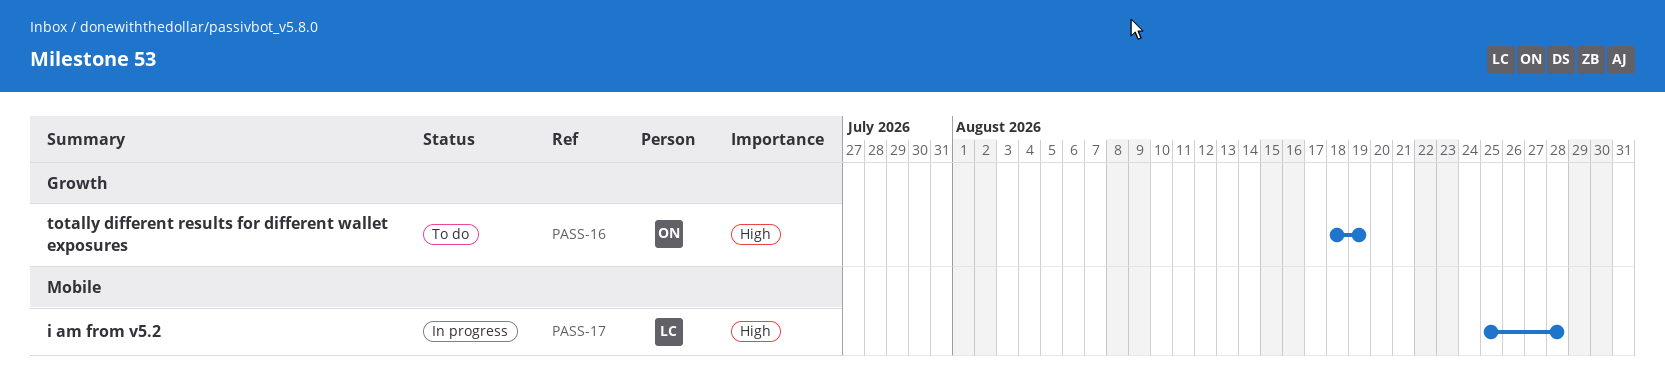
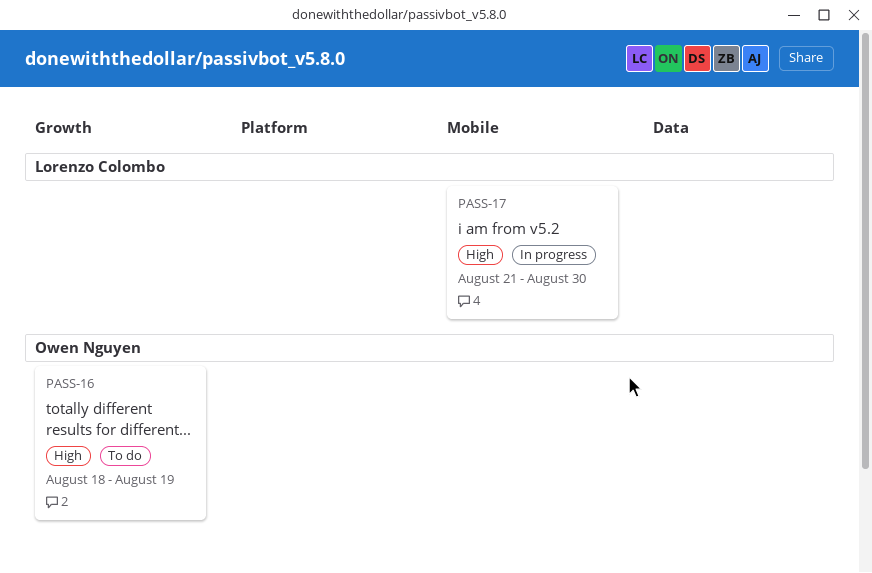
PASS-17, start: Aug 25 -> Aug 21
PASS-17, due: Aug 28 -> Aug 30

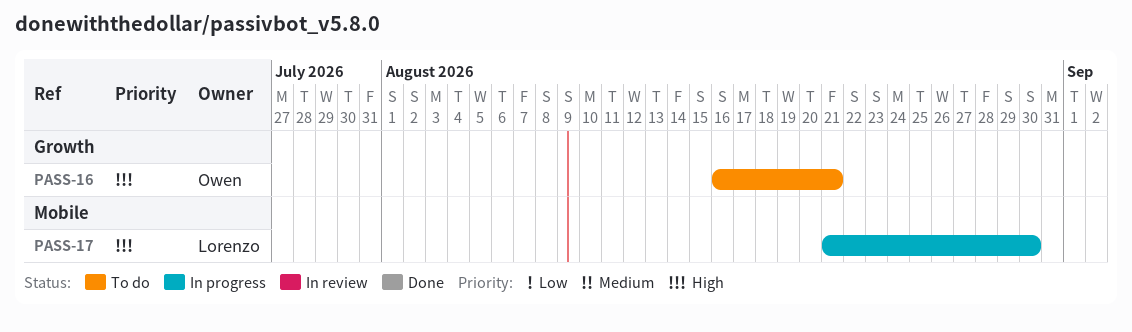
PASS-16, start: Aug 18 -> Aug 16
PASS-16, due: Aug 19 -> Aug 21

